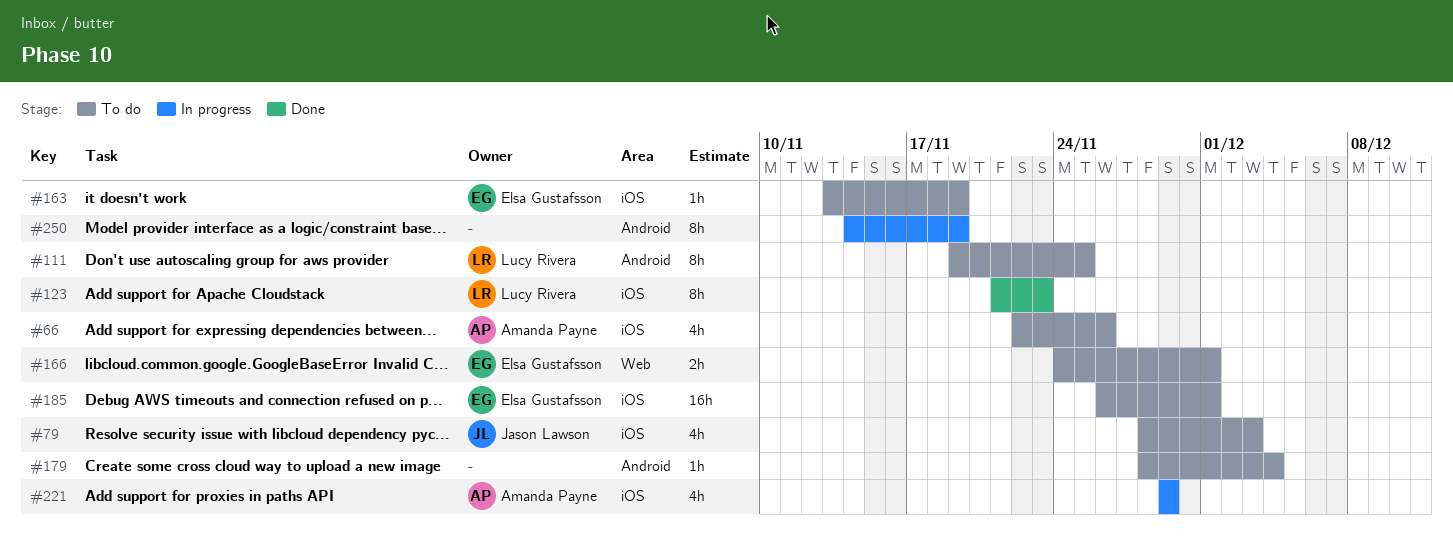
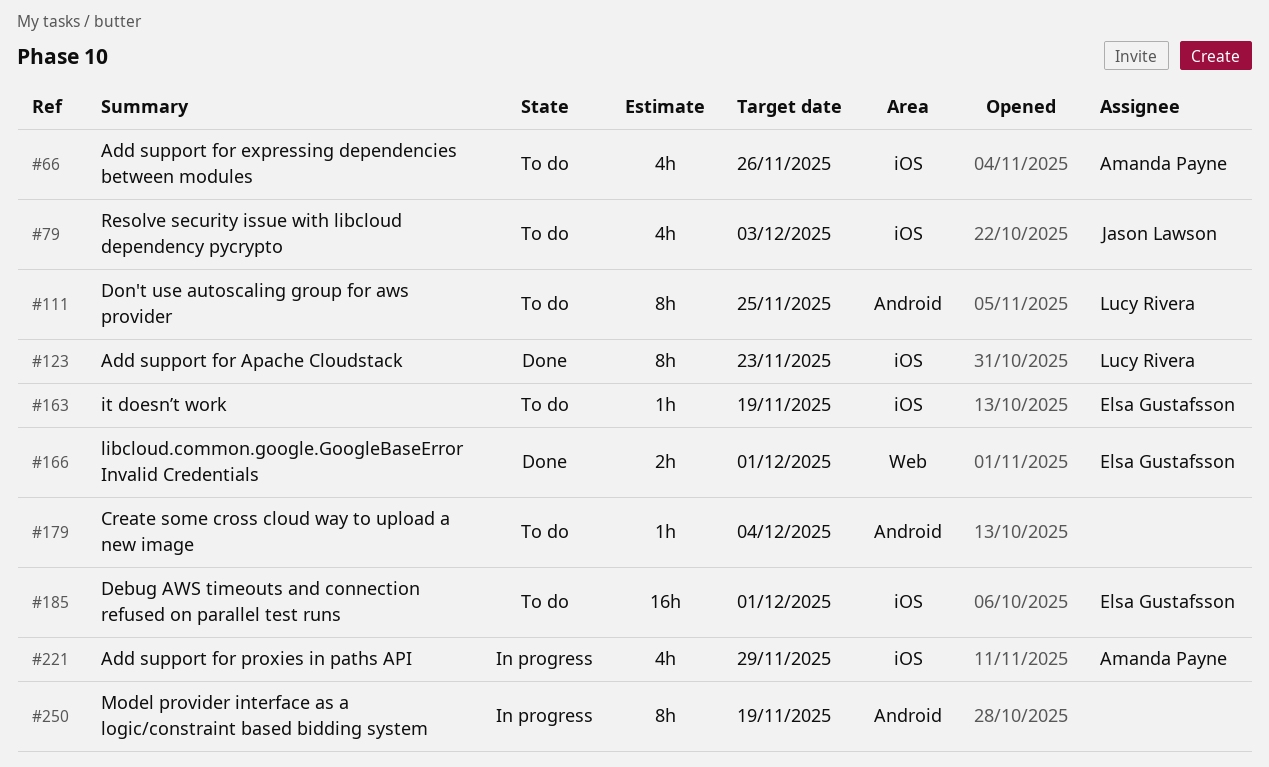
#166, status: To do -> Done

